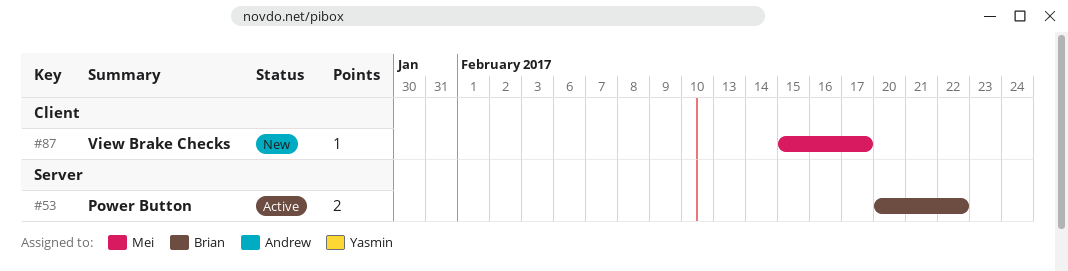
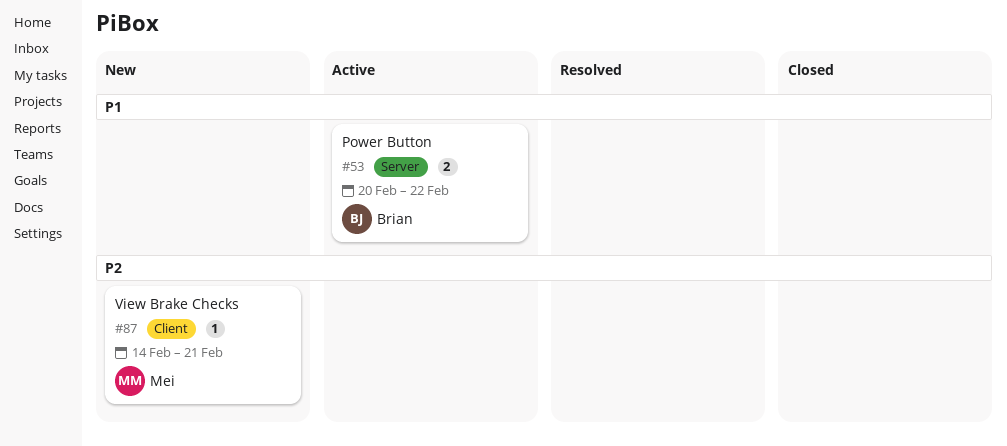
#87, start: Feb 15 -> Feb 14
#87, due: Feb 17 -> Feb 21

